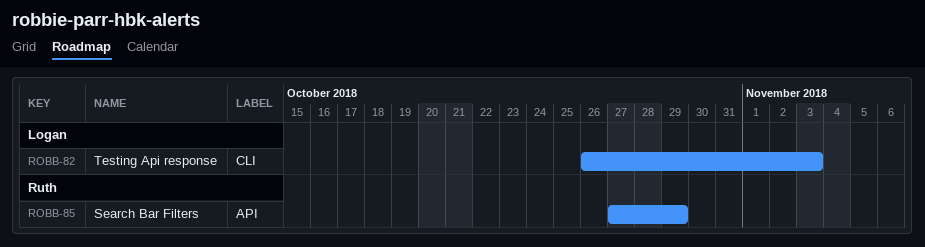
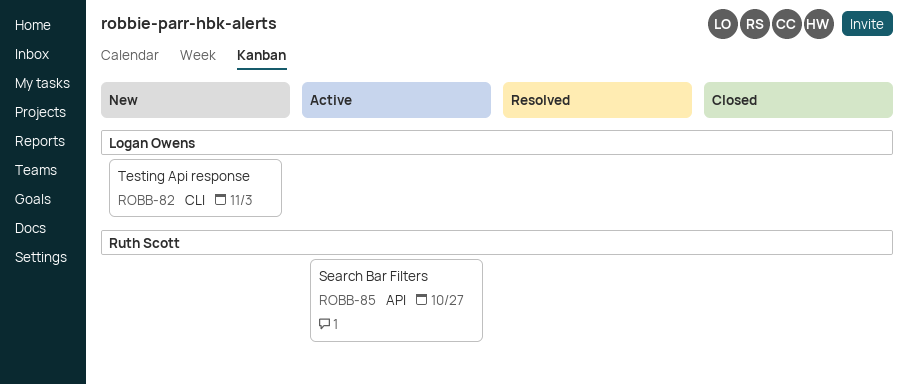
ROBB-85, due: Oct 29 -> Oct 27

